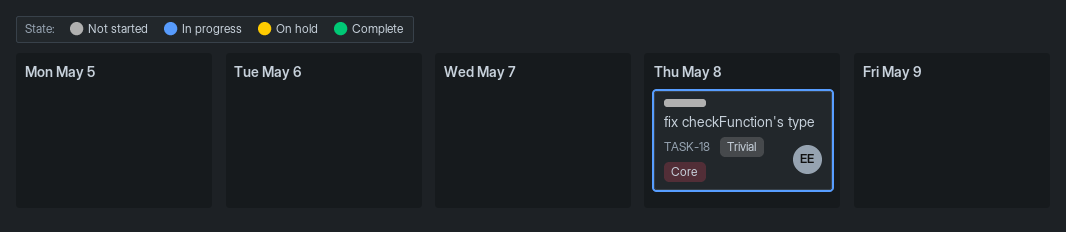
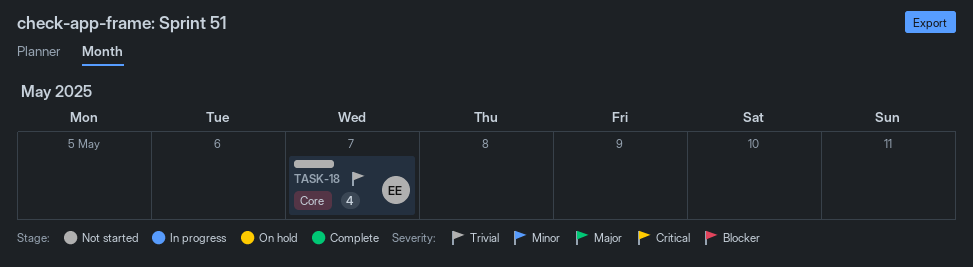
TASK-18, due: May 8 -> May 7

